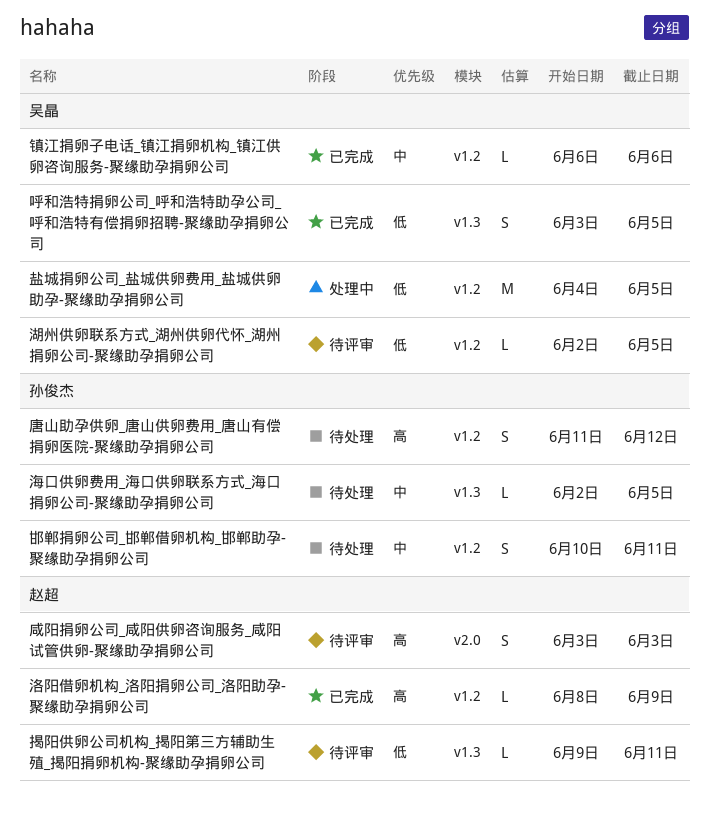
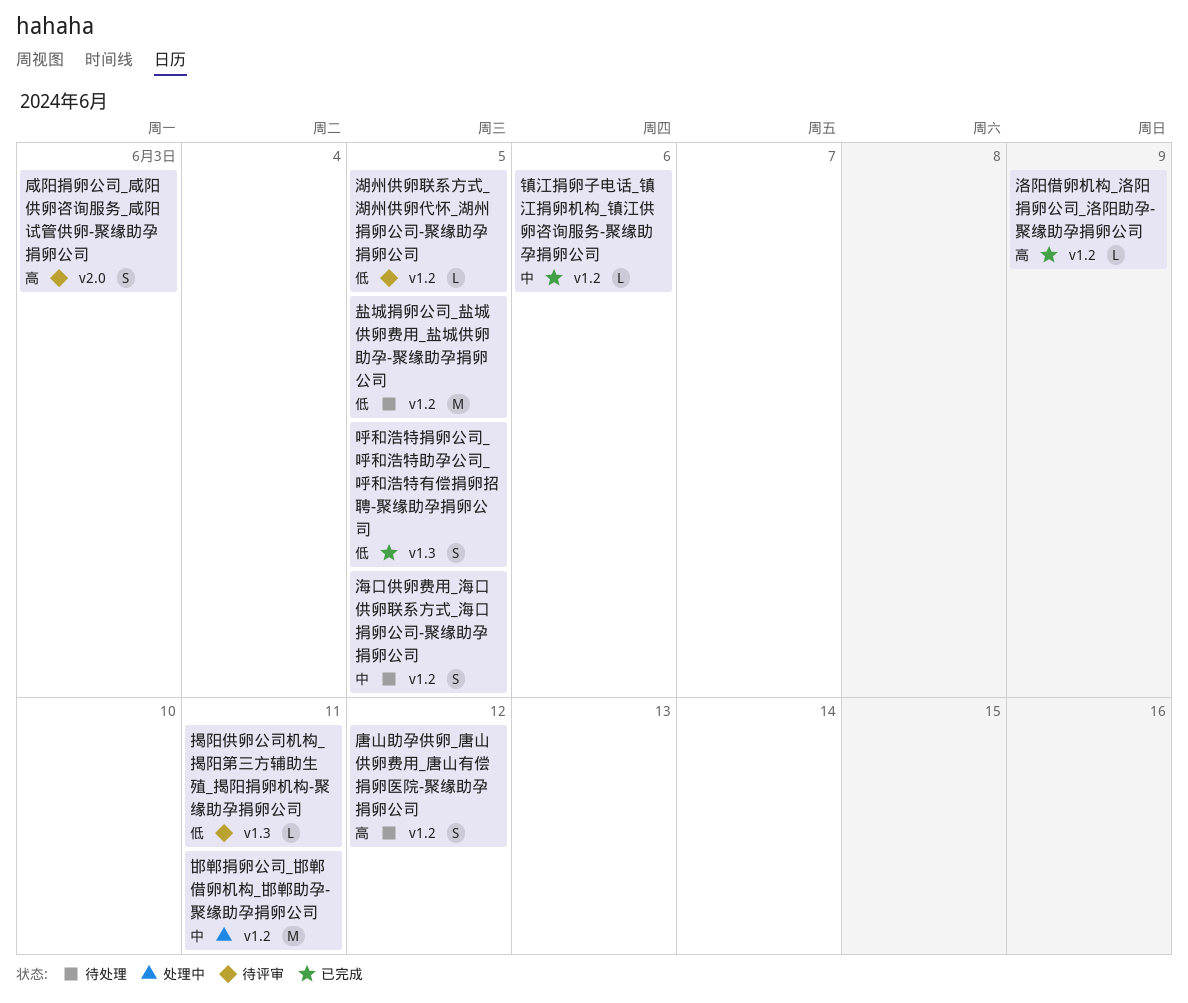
海口供卵费用_海口供卵联系方式_海口捐卵公司-聚缘助孕捐卵公司, label: v1.3 -> v1.2
海口供卵费用_海口供卵联系方式_海口捐卵公司-聚缘助孕捐卵公司, estimate: L -> S
盐城捐卵公司_盐城供卵费用_盐城供卵助孕-聚缘助孕捐卵公司, status: 处理中 -> 待处理
邯郸捐卵公司_邯郸借卵机构_邯郸助孕-聚缘助孕捐卵公司, status: 待处理 -> 处理中
邯郸捐卵公司_邯郸借卵机构_邯郸助孕-聚缘助孕捐卵公司, estimate: S -> M

